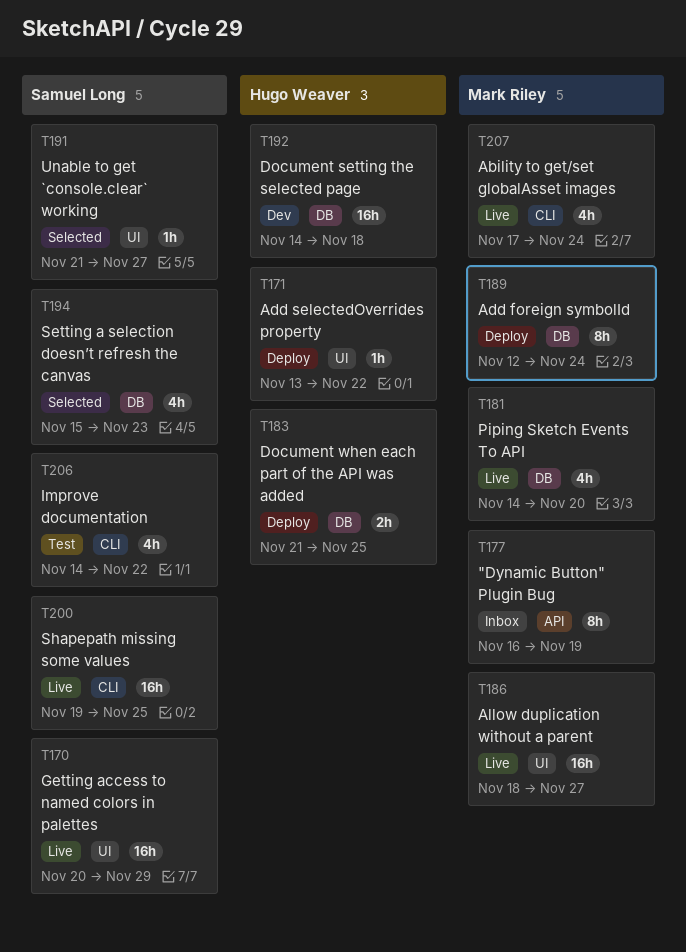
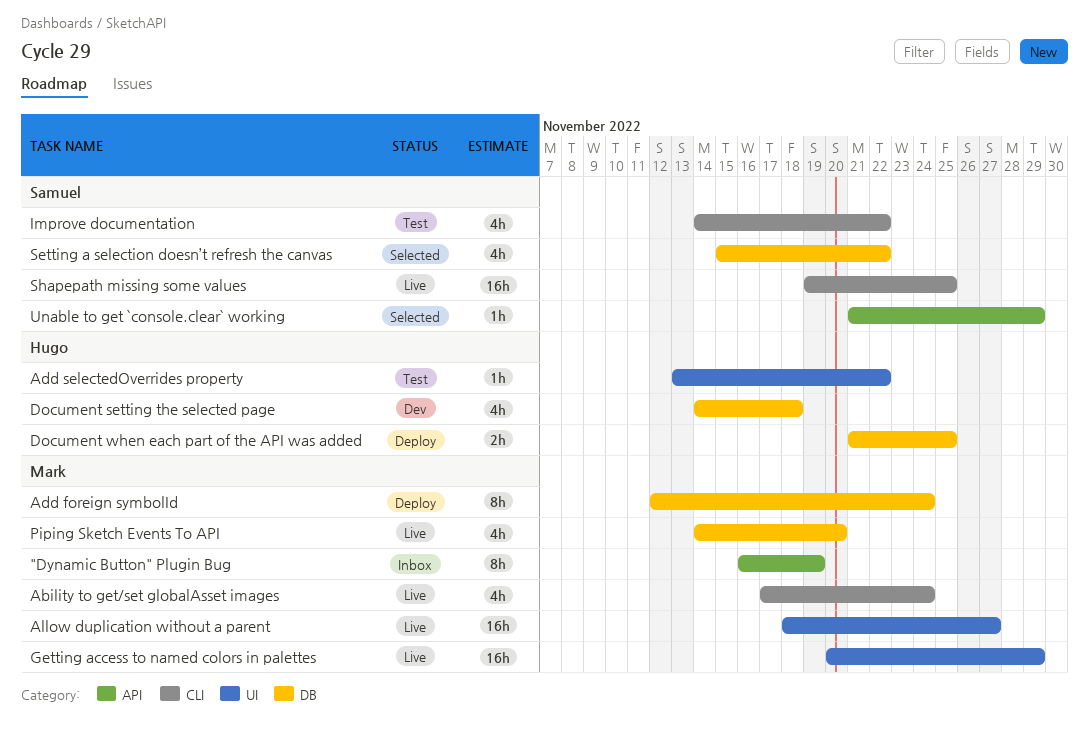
Add selectedOverrides property, status: Deploy -> Test
Document setting the selected page, estimate: 16h -> 4h
Getting access to named colors in palettes, owner: Samuel Long -> Mark Riley
Setting a selection doesn’t refresh the canvas, due: Nov 23 -> Nov 22
Unable to get `console.clear` working, label: UI -> API
Unable to get `console.clear` working, due: Nov 27 -> Nov 29

